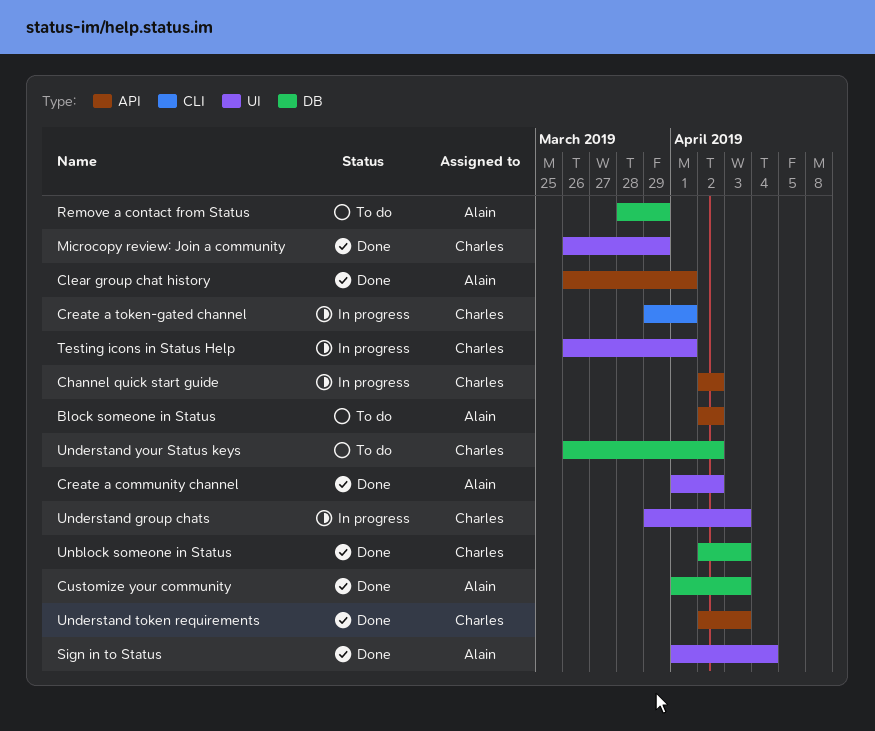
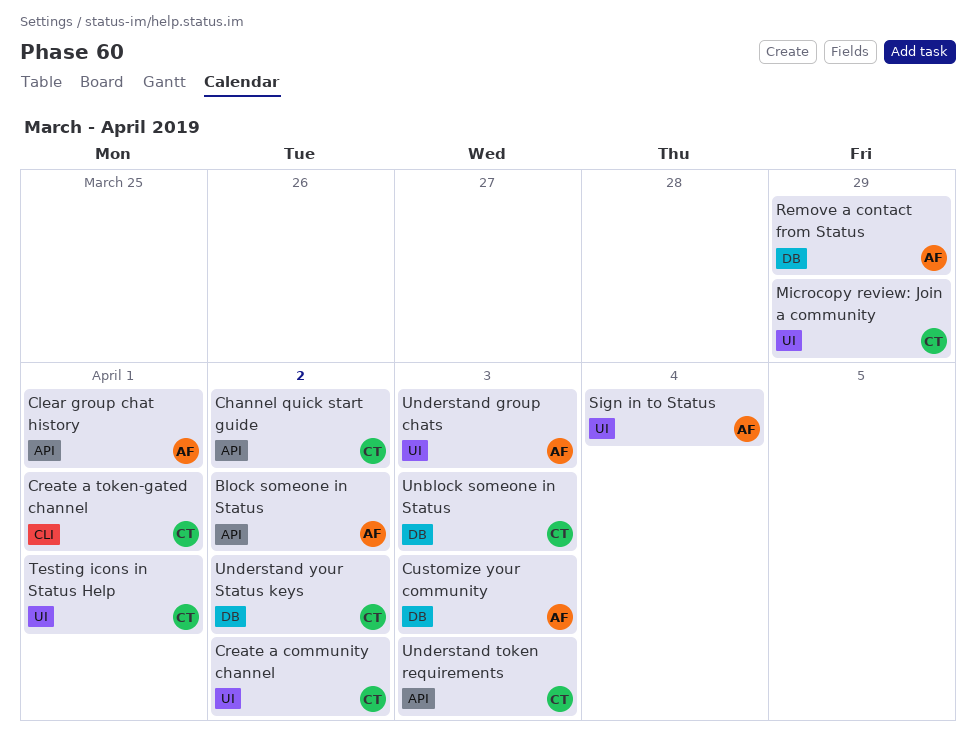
Create a community channel, owner: Alain -> Charles
Understand group chats, owner: Charles -> Alain

